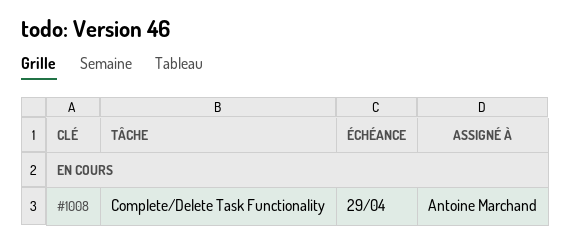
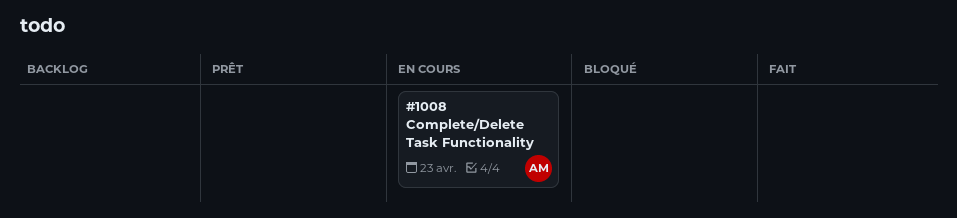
#1008, due: Apr 29 -> Apr 23

